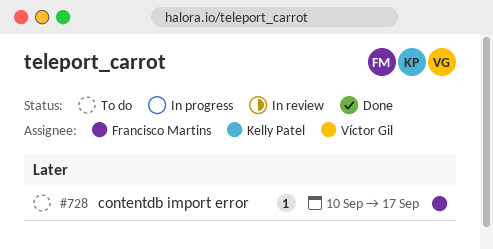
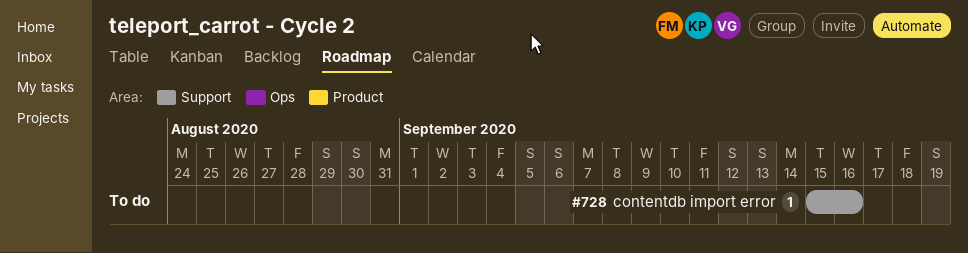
#728, start: Sep 10 -> Sep 15
#728, due: Sep 17 -> Sep 16

